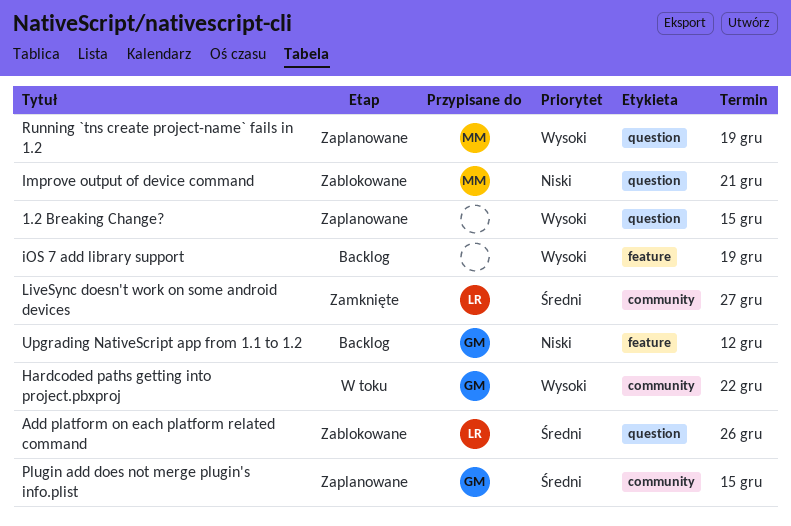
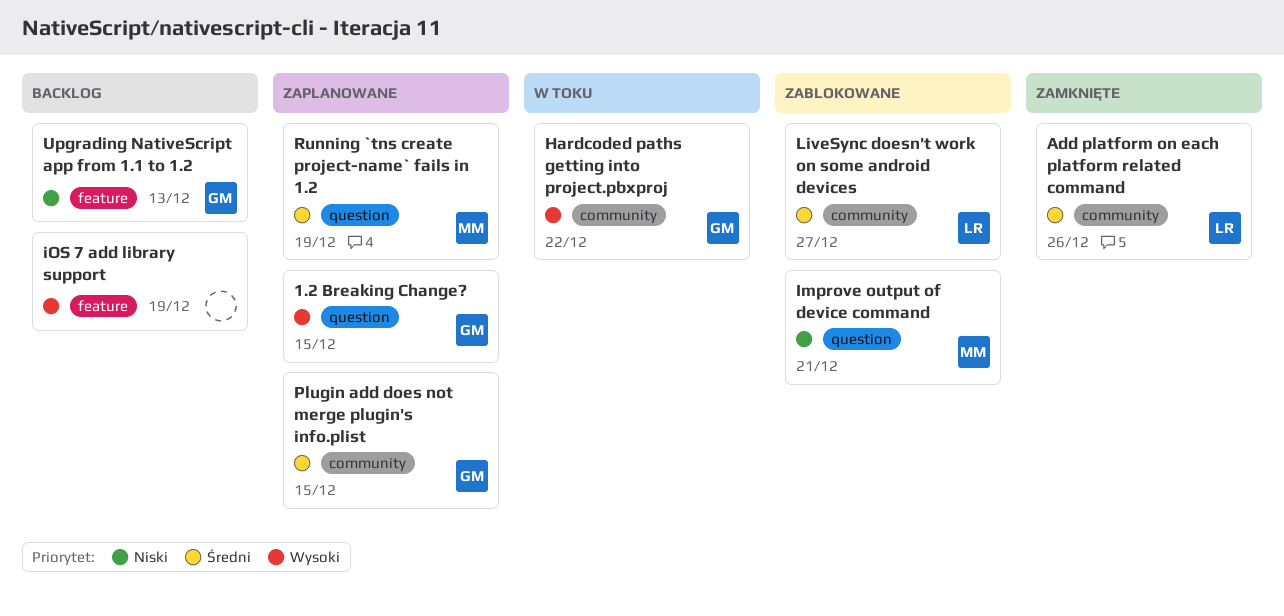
1.2 Breaking Change?, owner: none -> GM
Add platform on each platform related command, status: Zablokowane -> Zamknięte
Add platform on each platform related command, label: question -> community
LiveSync doesn't work on some android devices, status: Zamknięte -> Zablokowane
Running `tns create project-name` fails in 1.2, priority: Wysoki -> Średni
Upgrading NativeScript app from 1.1 to 1.2, due: Dec 12 -> Dec 13

